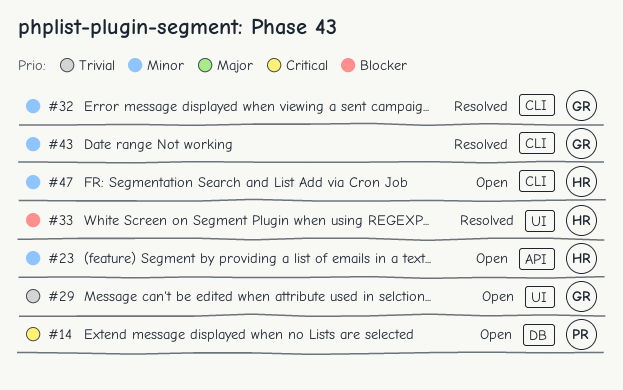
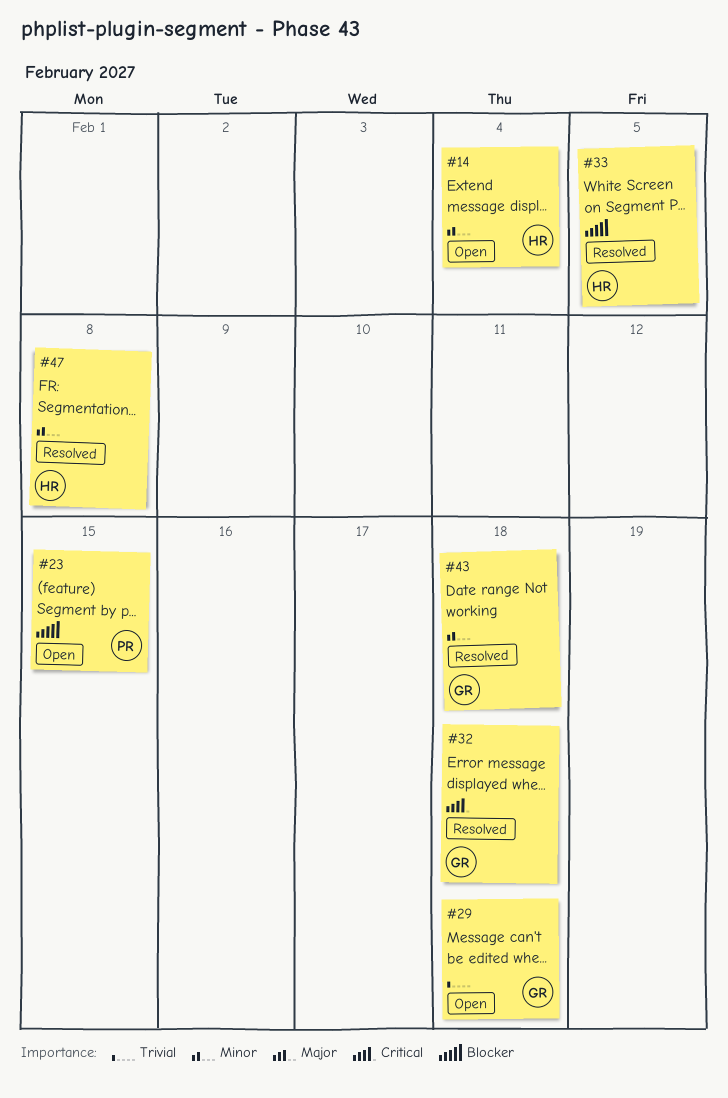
#14, owner: PR -> HR
#14, priority: Critical -> Minor
#23, owner: HR -> PR
#23, priority: Minor -> Blocker
#32, priority: Minor -> Critical
#47, status: Open -> Resolved

